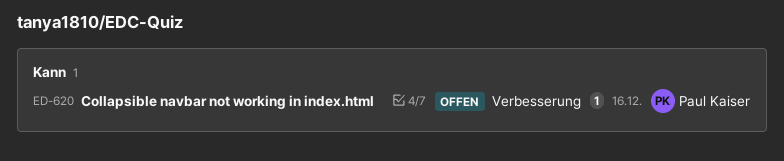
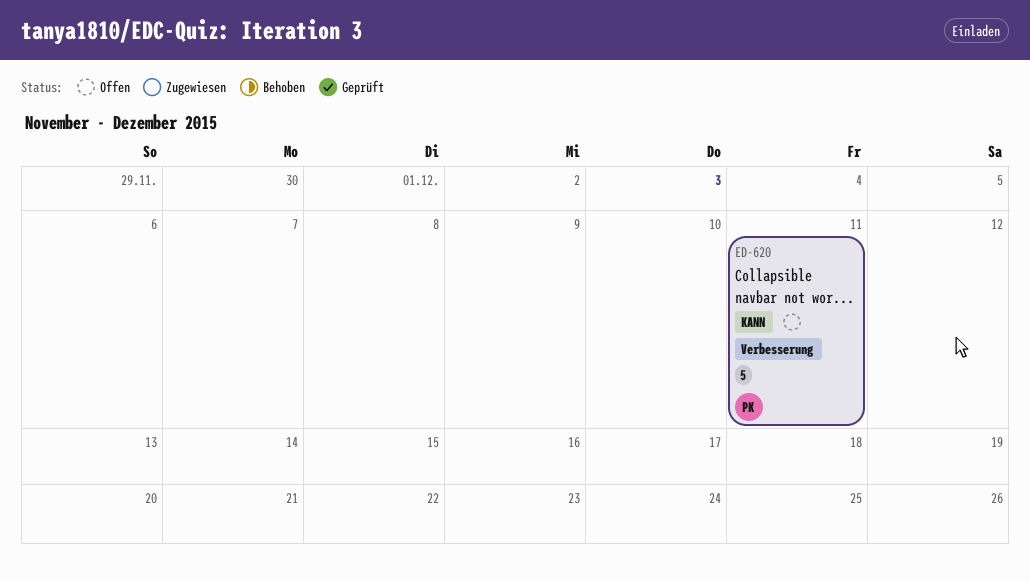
ED-620, estimate: 1 -> 5
ED-620, due: Dec 16 -> Dec 11

